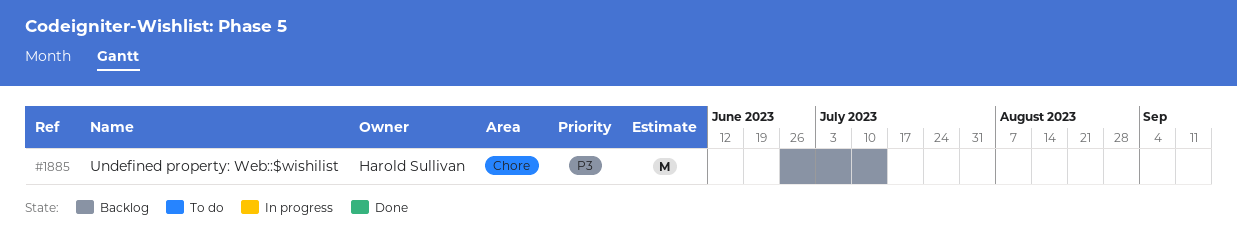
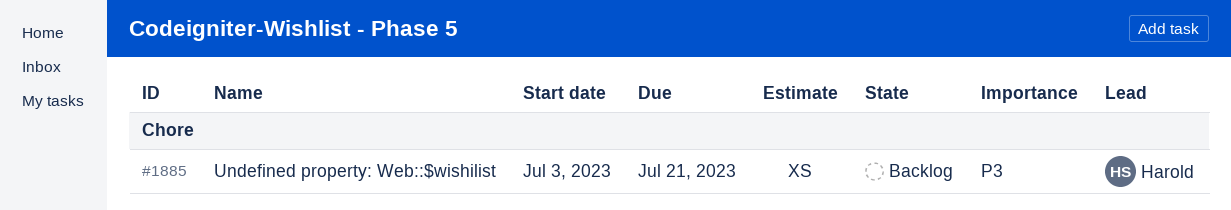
#1885, estimate: M -> XS
#1885, start: Jun 26 -> Jul 3
#1885, due: Jul 14 -> Jul 21

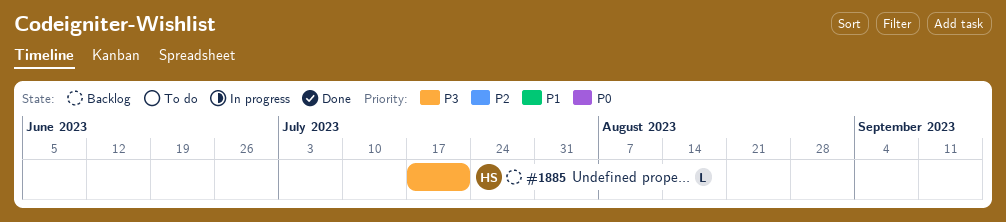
#1885, estimate: XS -> L
#1885, start: Jul 3 -> Jul 17

